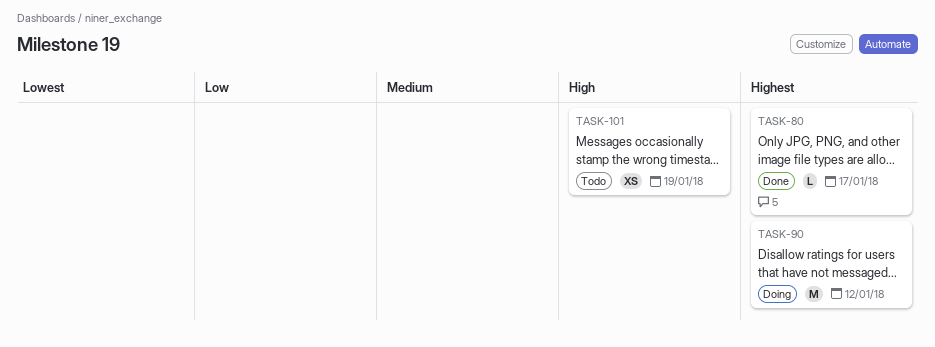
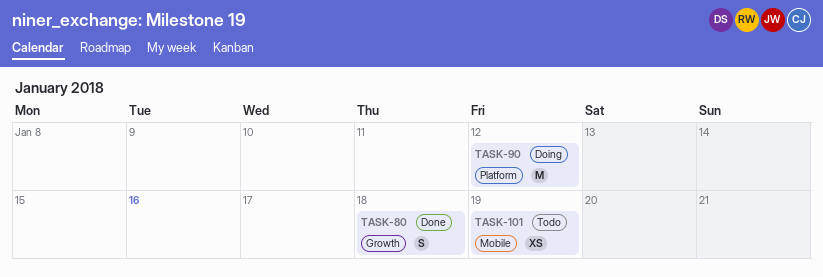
TASK-80, estimate: L -> S
TASK-80, due: Jan 17 -> Jan 18

